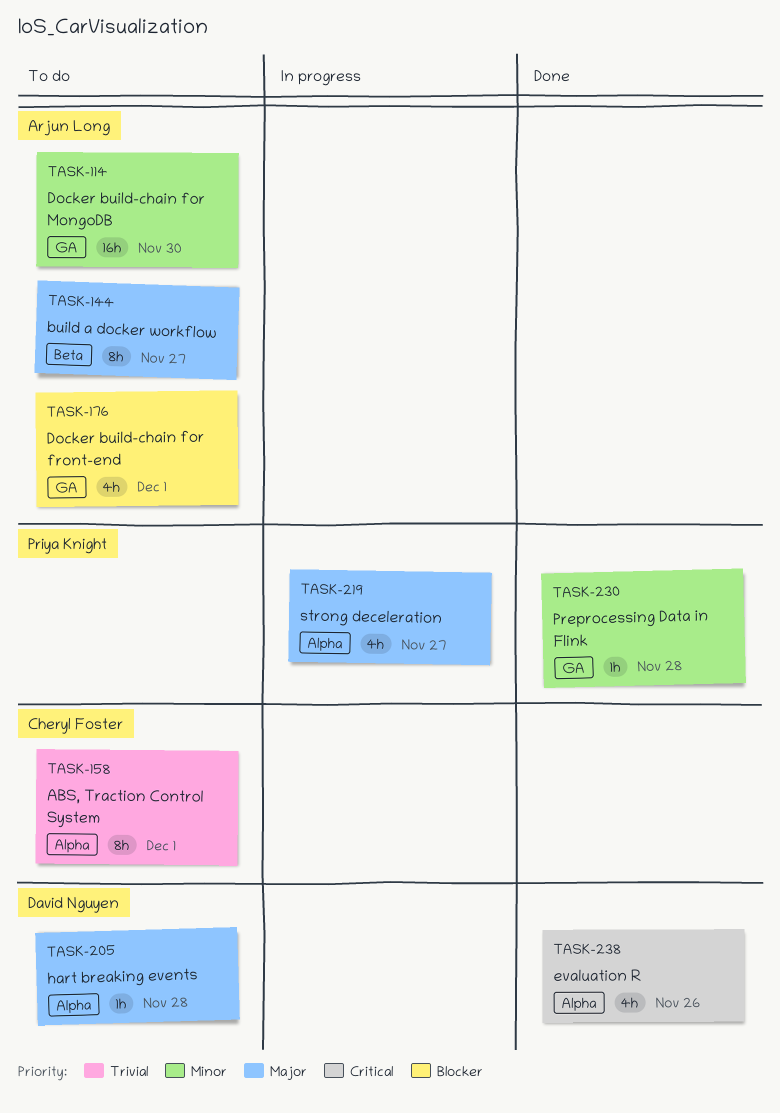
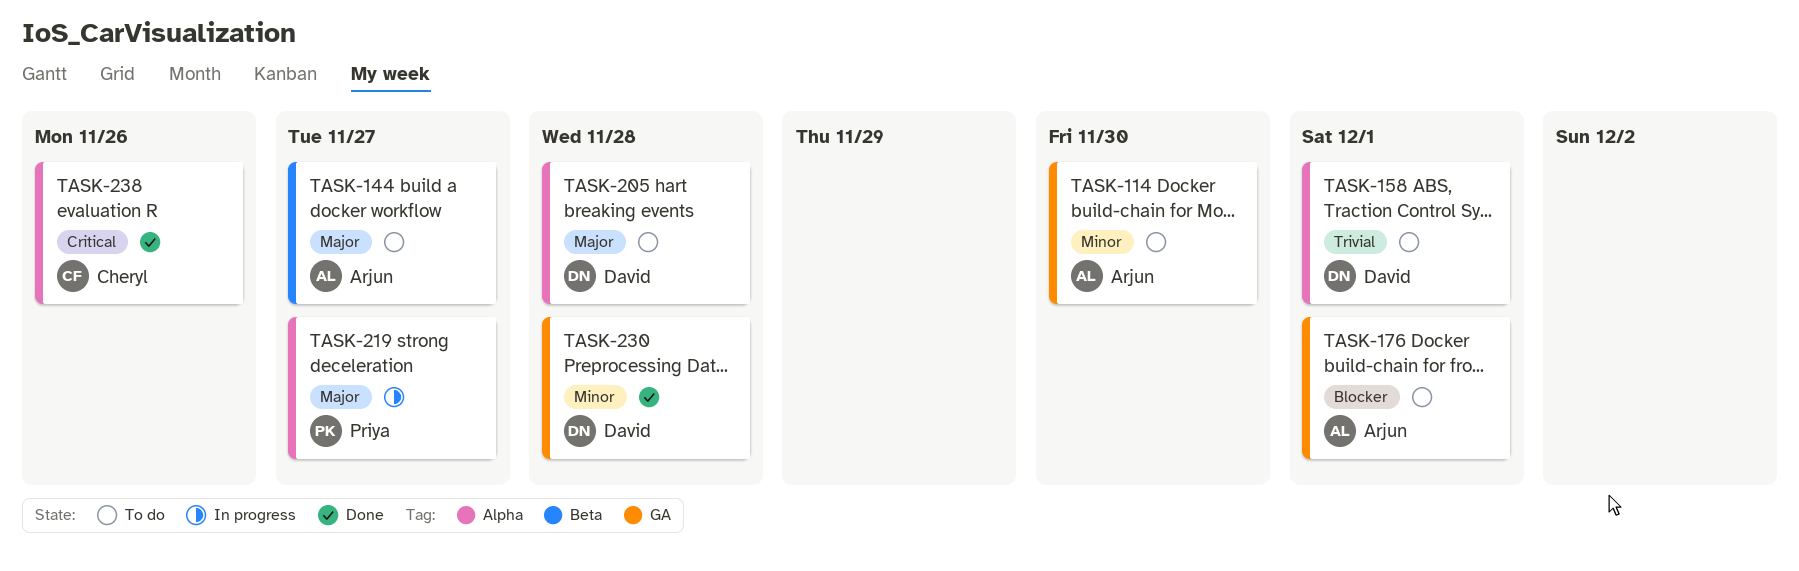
TASK-158, owner: Cheryl Foster -> David Nguyen
TASK-230, owner: Priya Knight -> David Nguyen
TASK-238, owner: David Nguyen -> Cheryl Foster

